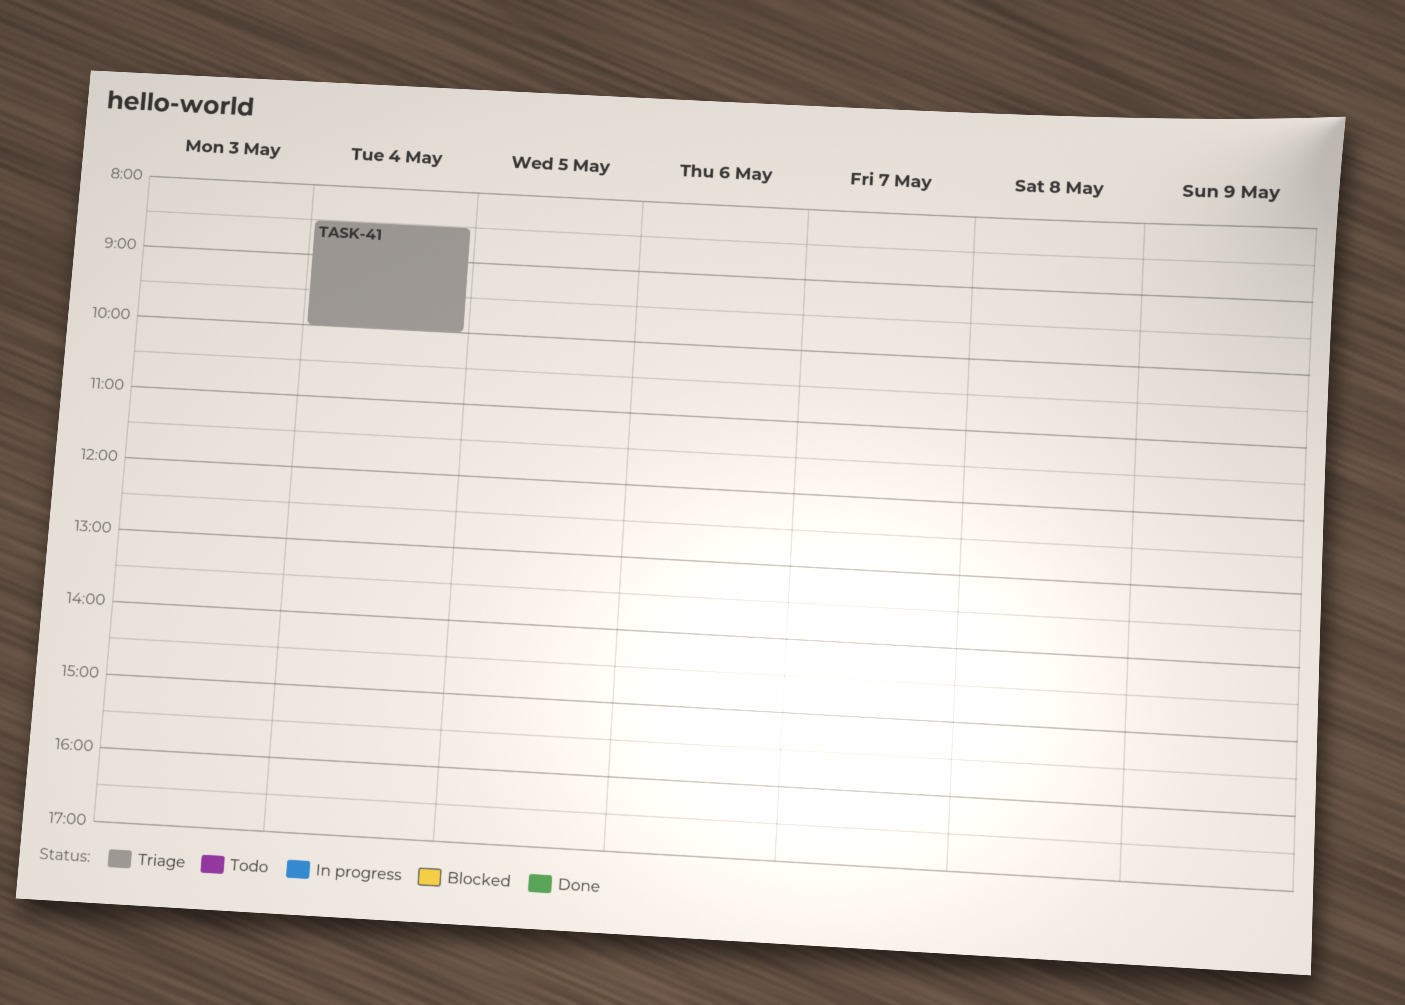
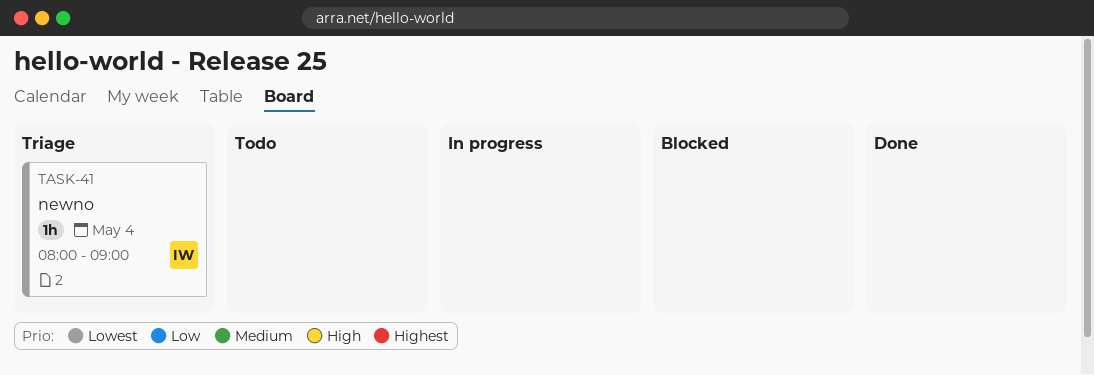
TASK-41, begins: 08:30 -> 08:00
TASK-41, ends: 10:00 -> 09:00

